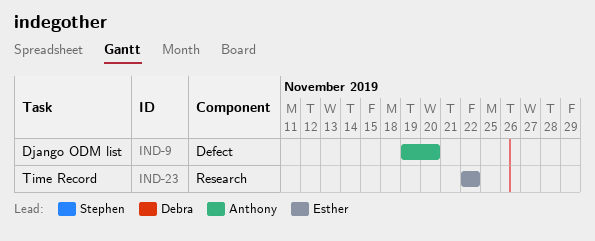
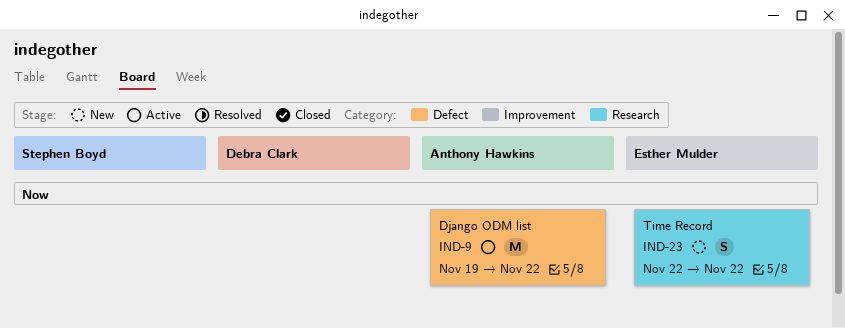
IND-9, due: Nov 20 -> Nov 22

